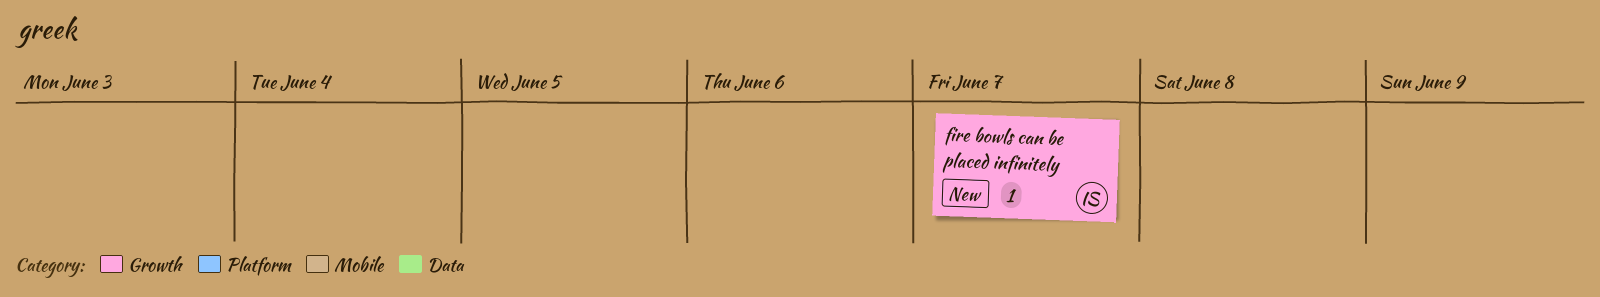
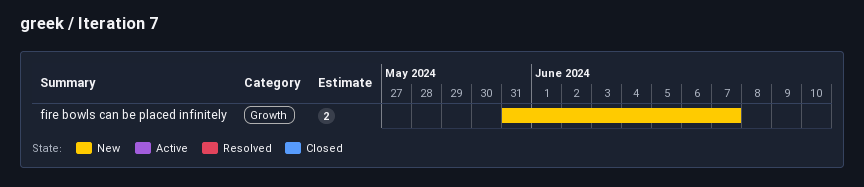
fire bowls can be placed infinitely, estimate: 1 -> 2

